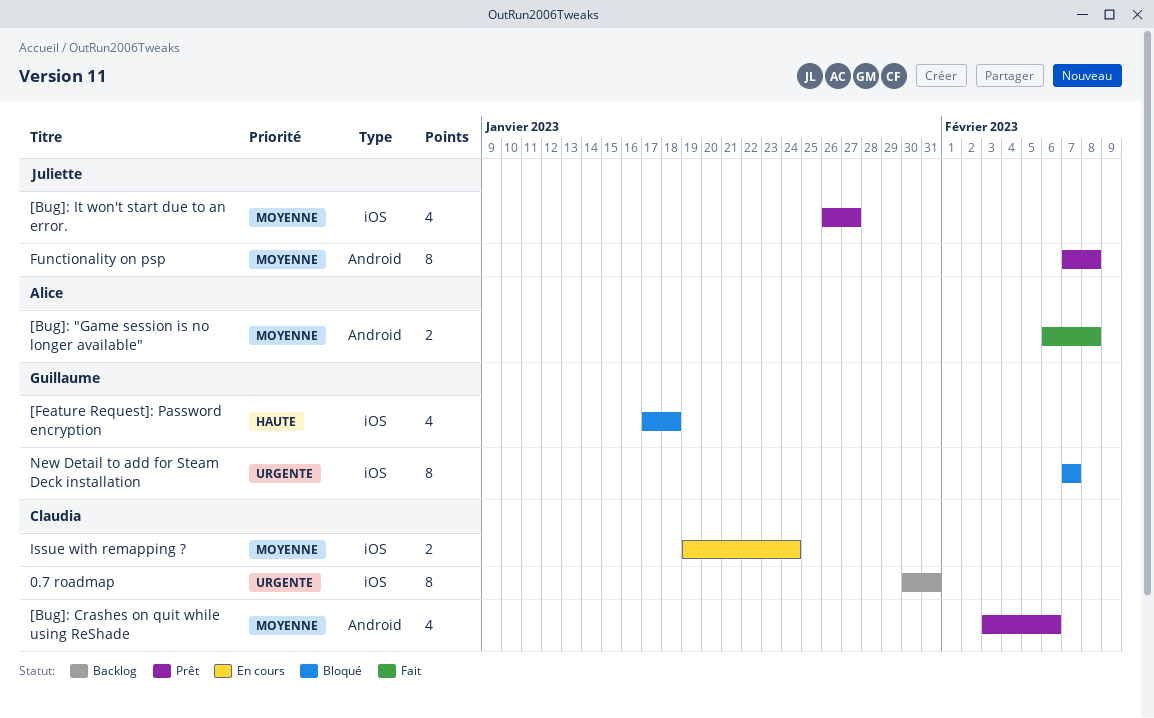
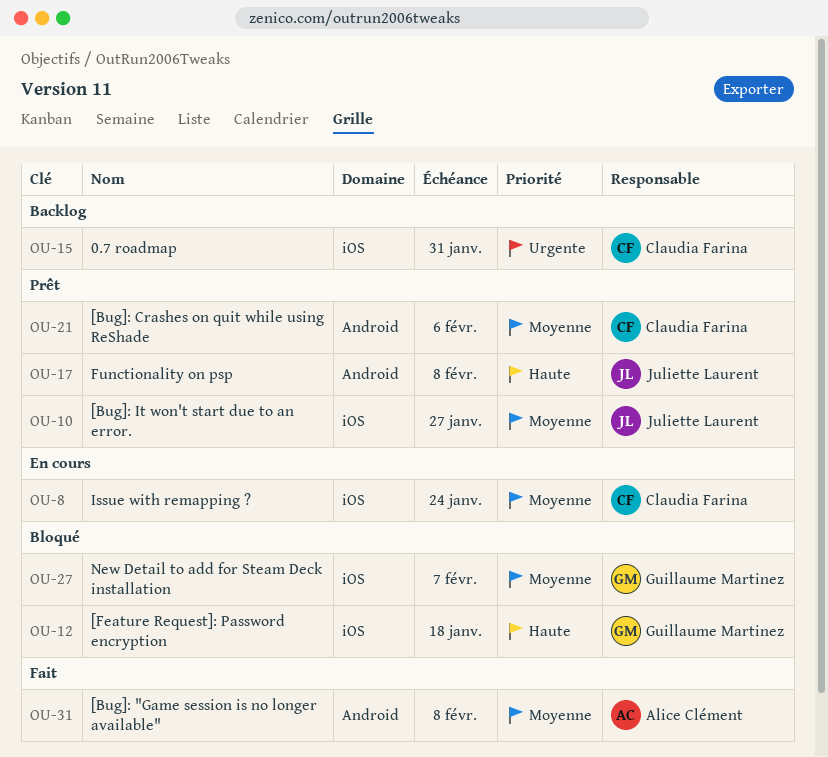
Functionality on psp, priority: Moyenne -> Haute
New Detail to add for Steam Deck installation, priority: Urgente -> Moyenne

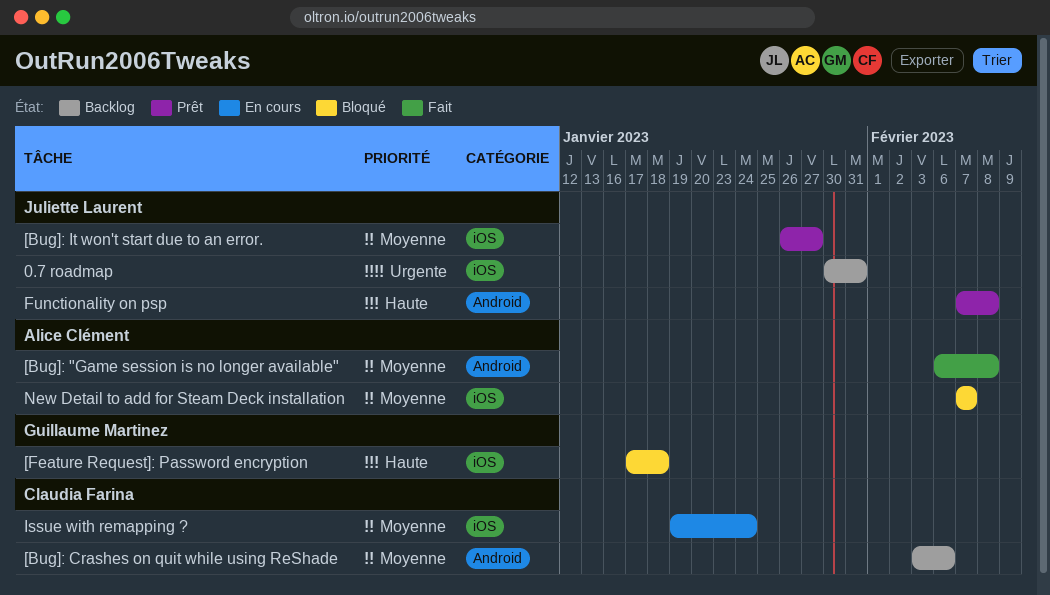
0.7 roadmap, owner: Claudia Farina -> Juliette Laurent
[Bug]: Crashes on quit while using ReShade, status: Prêt -> Backlog
New Detail to add for Steam Deck installation, owner: Guillaume Martinez -> Alice Clément

